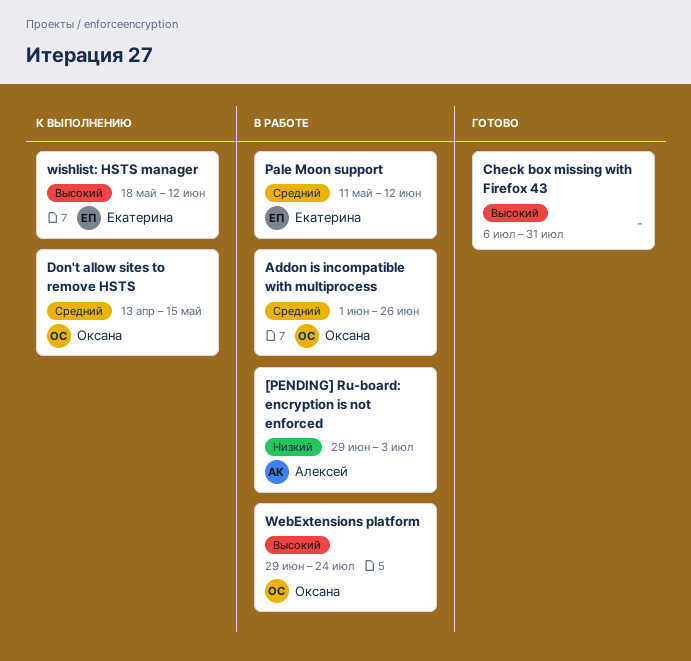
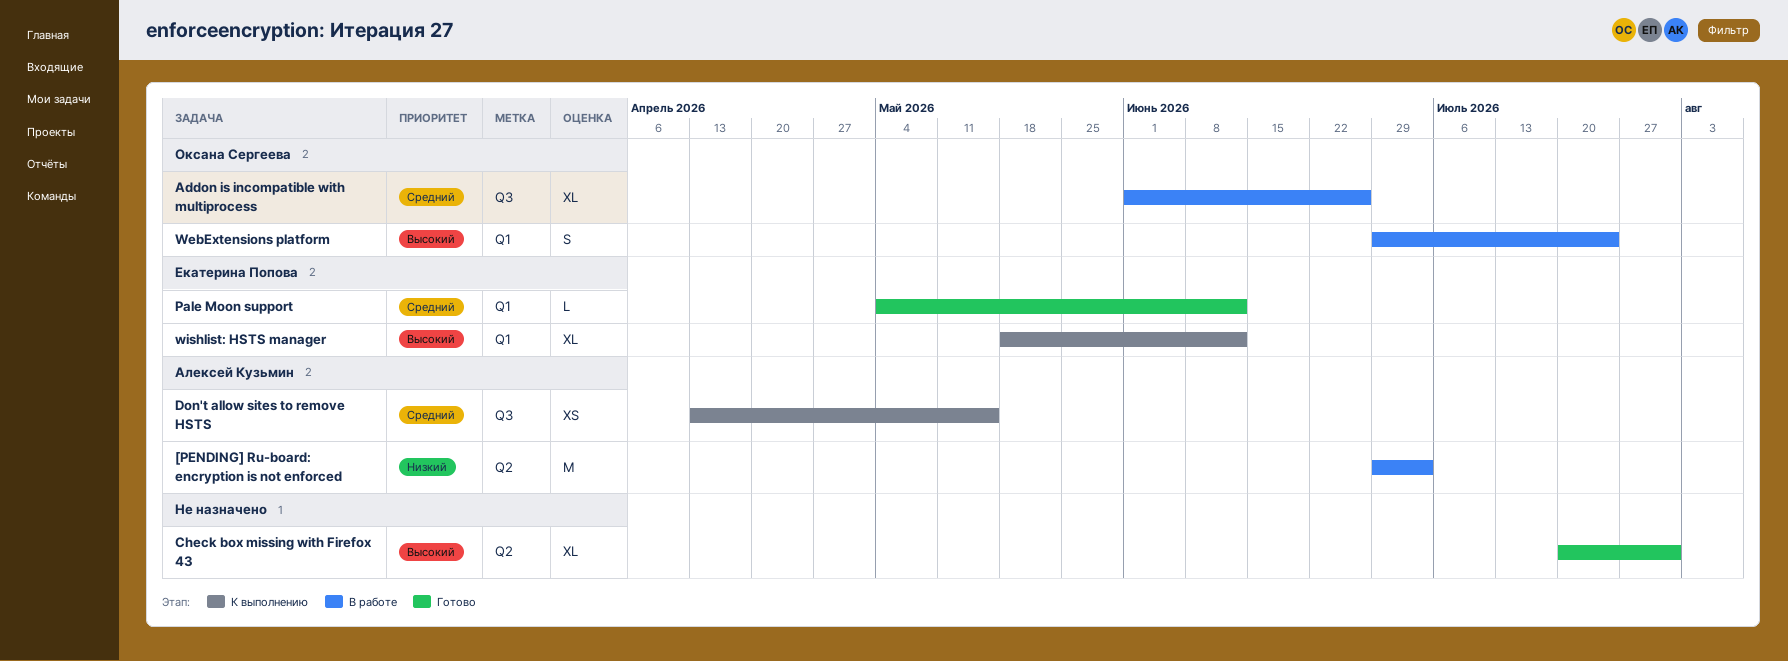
Check box missing with Firefox 43, start: Jul 6 -> Jul 20
Don't allow sites to remove HSTS, owner: Оксана Сергеева -> Алексей Кузьмин
Pale Moon support, status: В работе -> Готово
Pale Moon support, start: May 11 -> May 4

